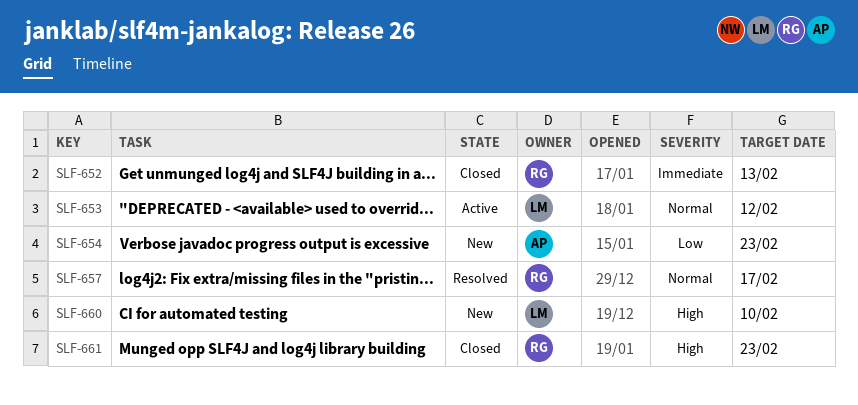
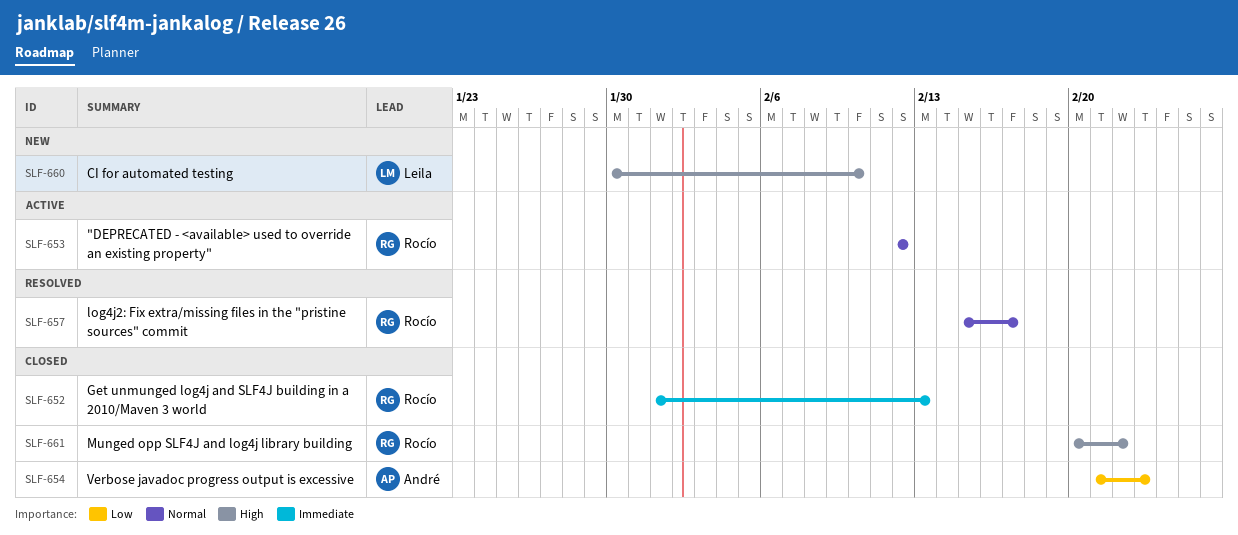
SLF-653, owner: Leila -> Rocío
SLF-654, status: New -> Closed
SLF-661, due: Feb 23 -> Feb 22

